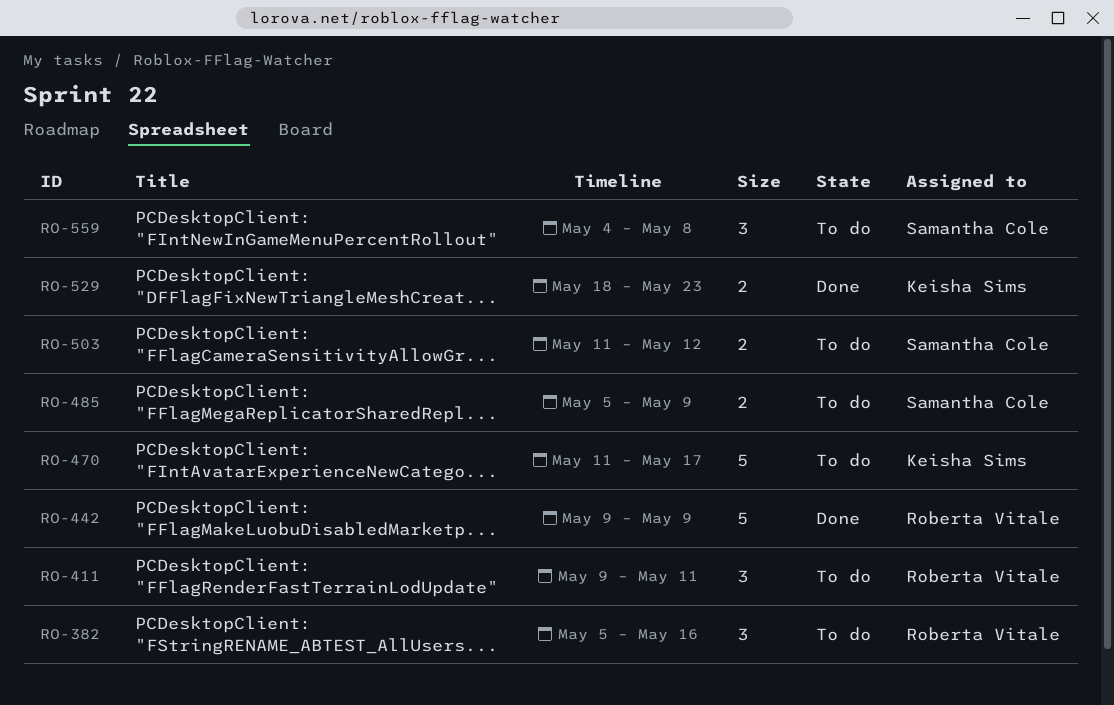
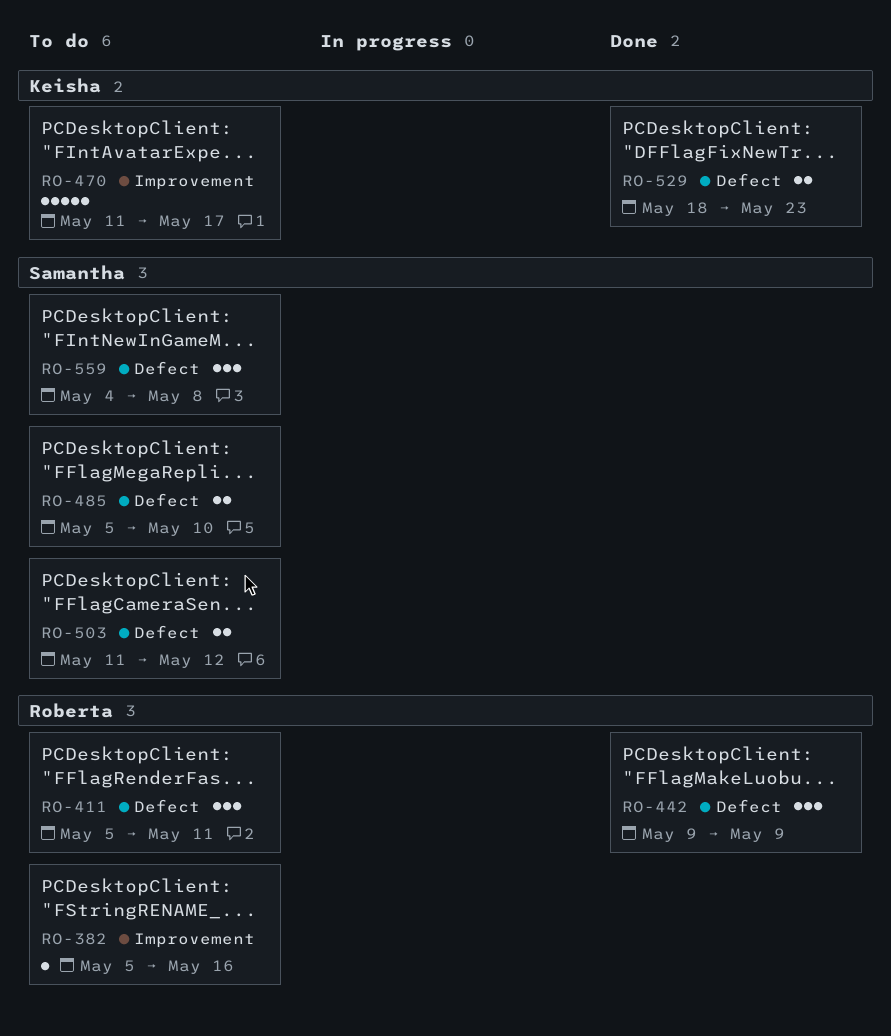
RO-382, estimate: 3 -> 1
RO-411, start: May 9 -> May 5
RO-442, estimate: 5 -> 3
RO-485, due: May 9 -> May 10

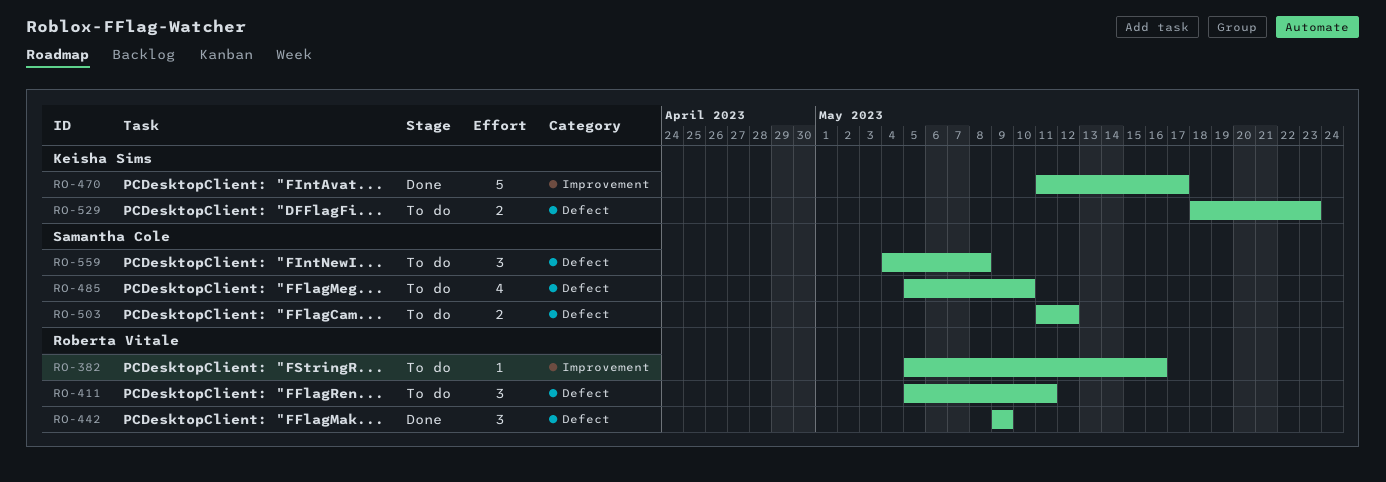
RO-470, status: To do -> Done
RO-485, estimate: 2 -> 4
RO-529, status: Done -> To do

